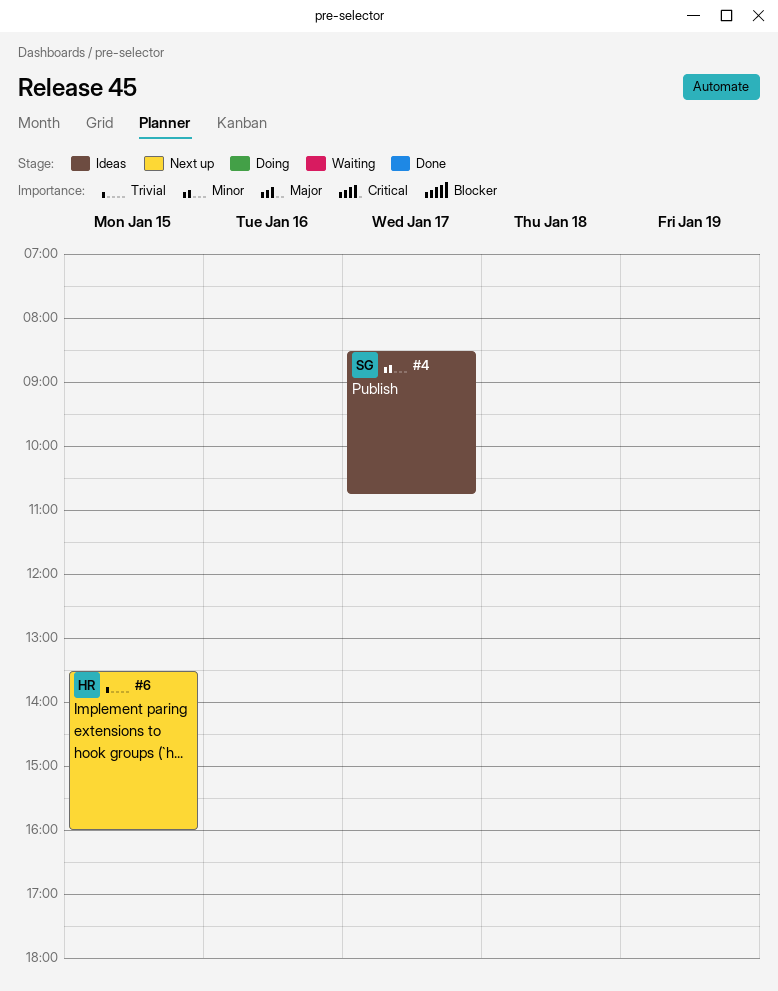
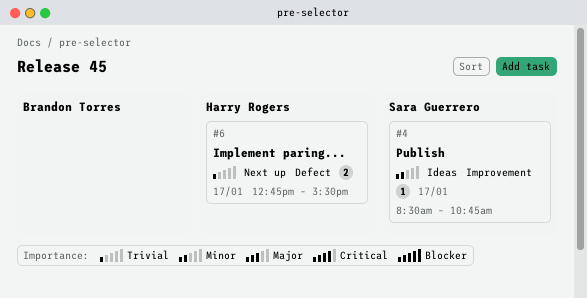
#6, day: Jan 15 -> Jan 17
#6, begins: 13:30 -> 12:45
#6, ends: 16:00 -> 15:30

